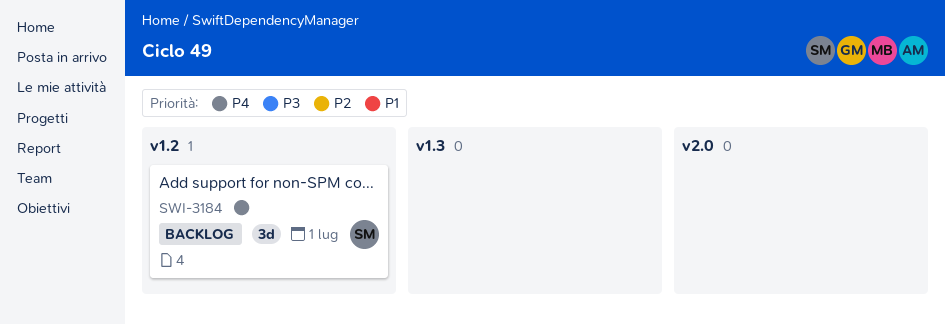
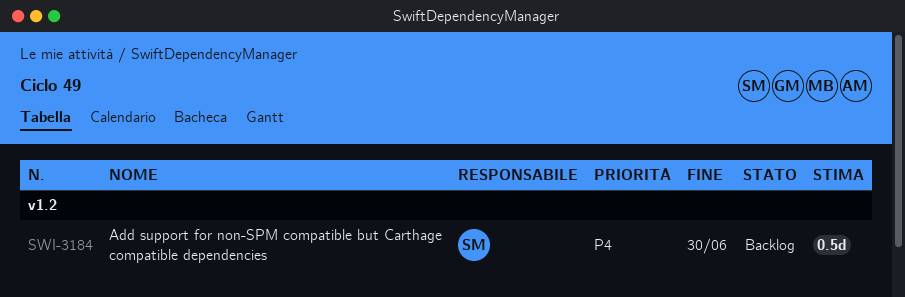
SWI-3184, estimate: 3d -> 0.5d
SWI-3184, due: Jul 1 -> Jun 30

